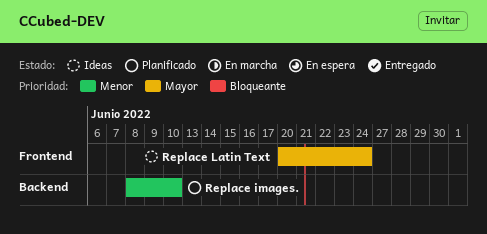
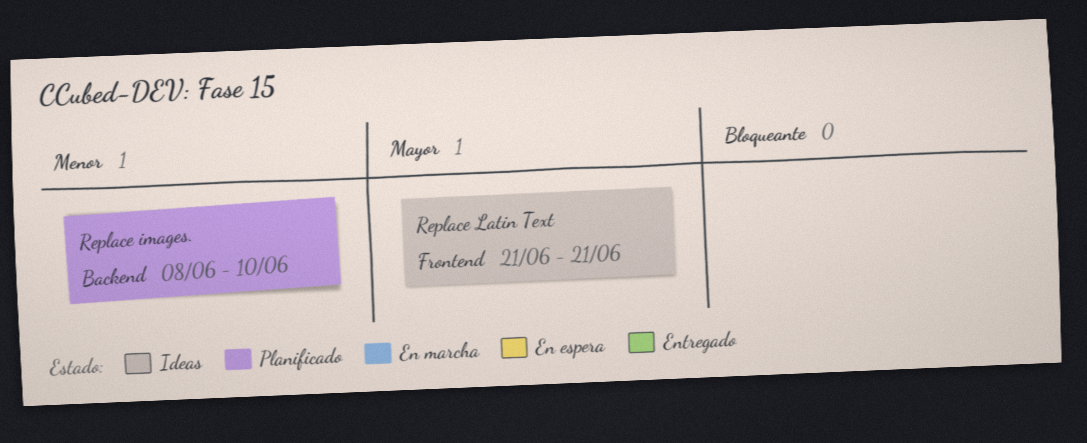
Replace Latin Text, start: Jun 20 -> Jun 21
Replace Latin Text, due: Jun 24 -> Jun 21

